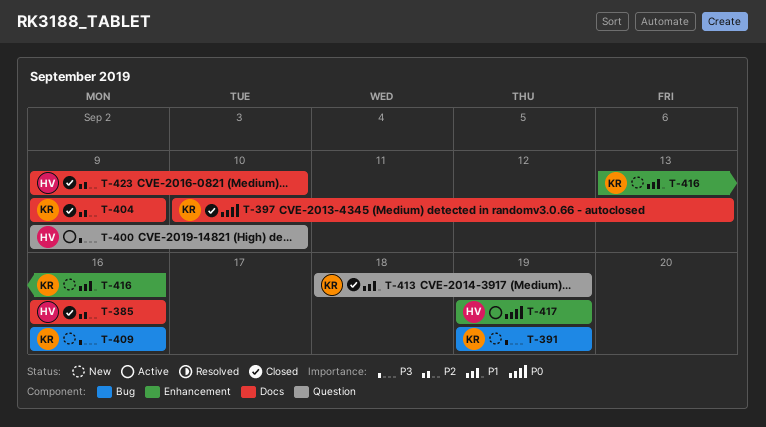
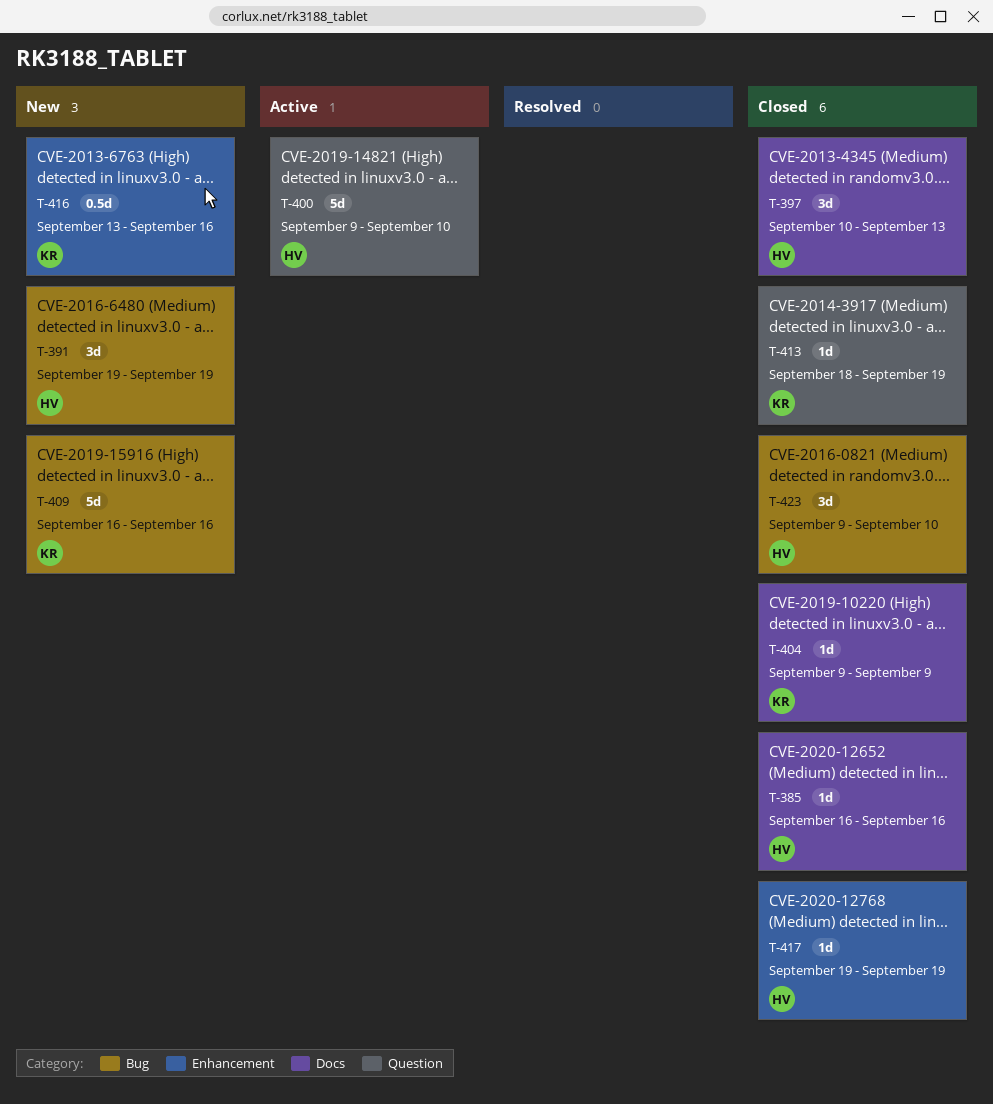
T-391, owner: KR -> HV
T-397, owner: KR -> HV
T-417, status: Active -> Closed
T-423, label: Docs -> Bug

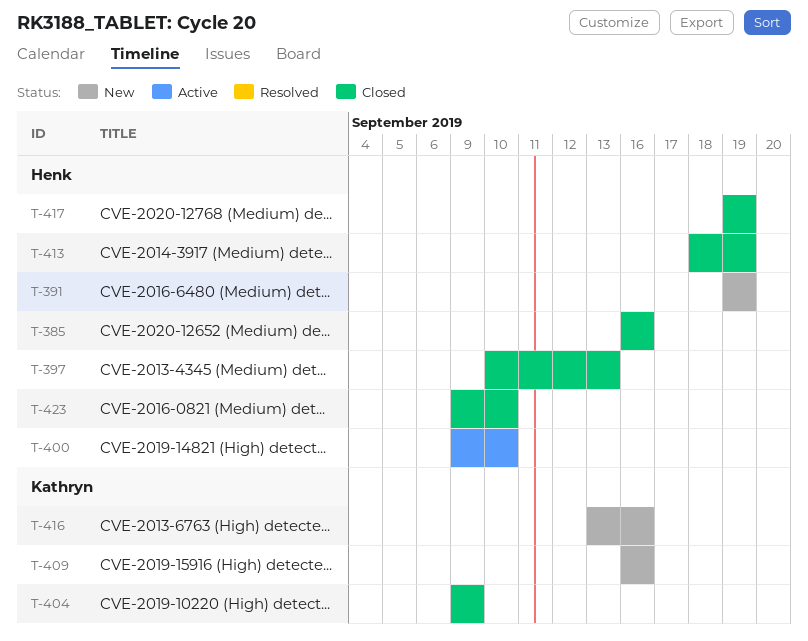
T-413, owner: Kathryn -> Henk

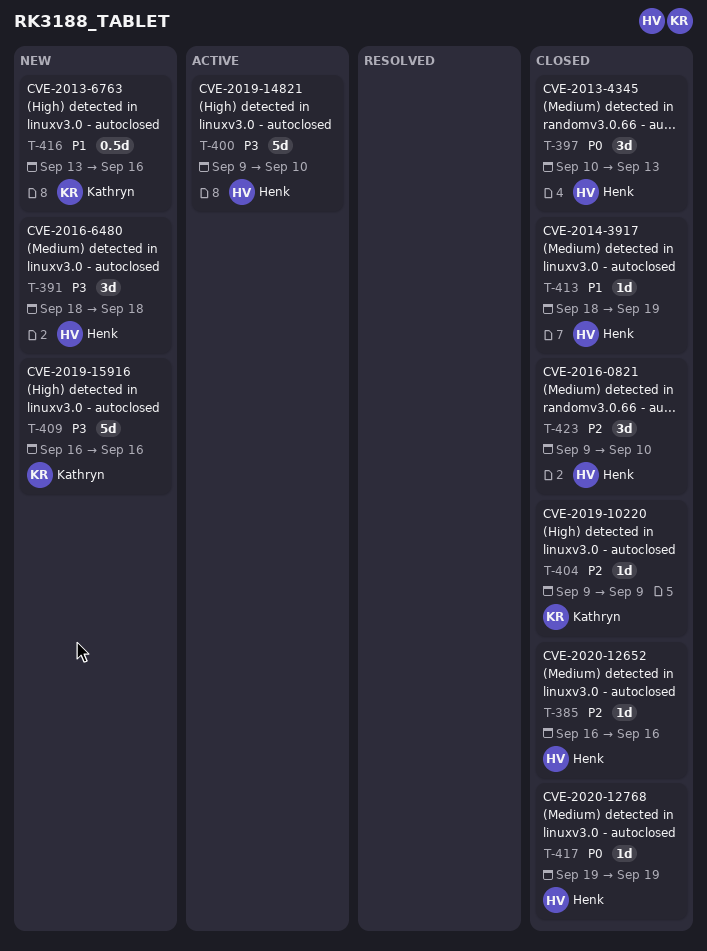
T-391, start: Sep 19 -> Sep 18
T-391, due: Sep 19 -> Sep 18

